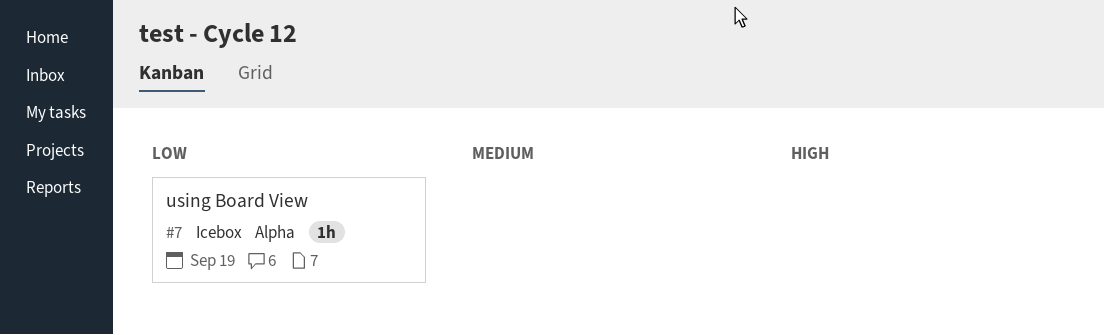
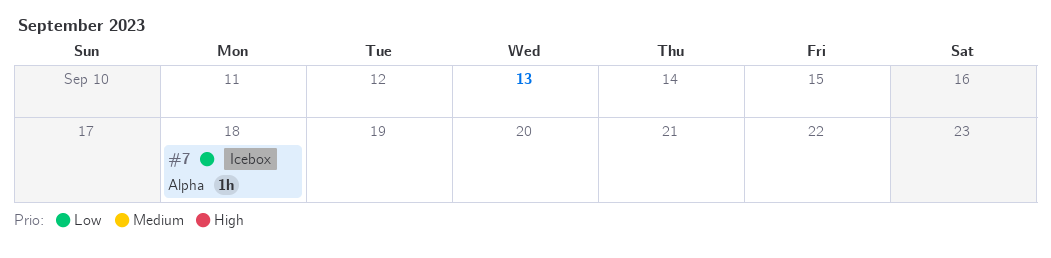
#7, due: Sep 19 -> Sep 18

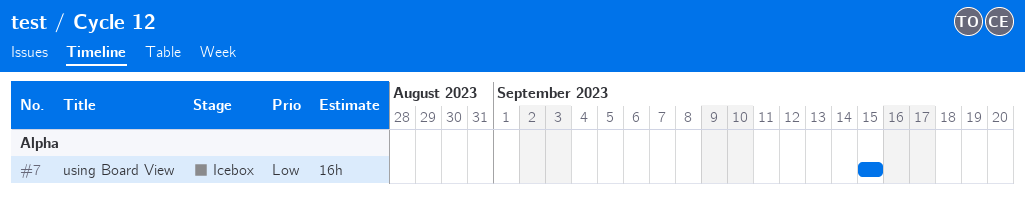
#7, estimate: 1h -> 16h
#7, due: Sep 18 -> Sep 15

